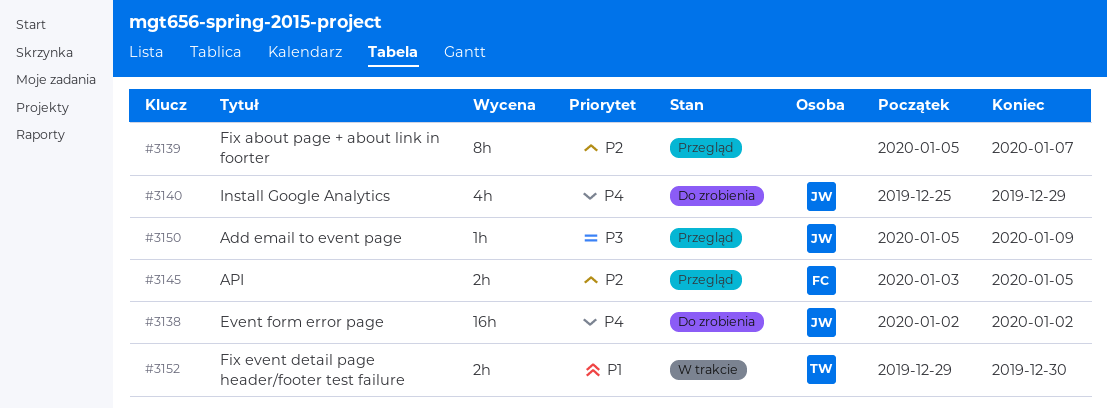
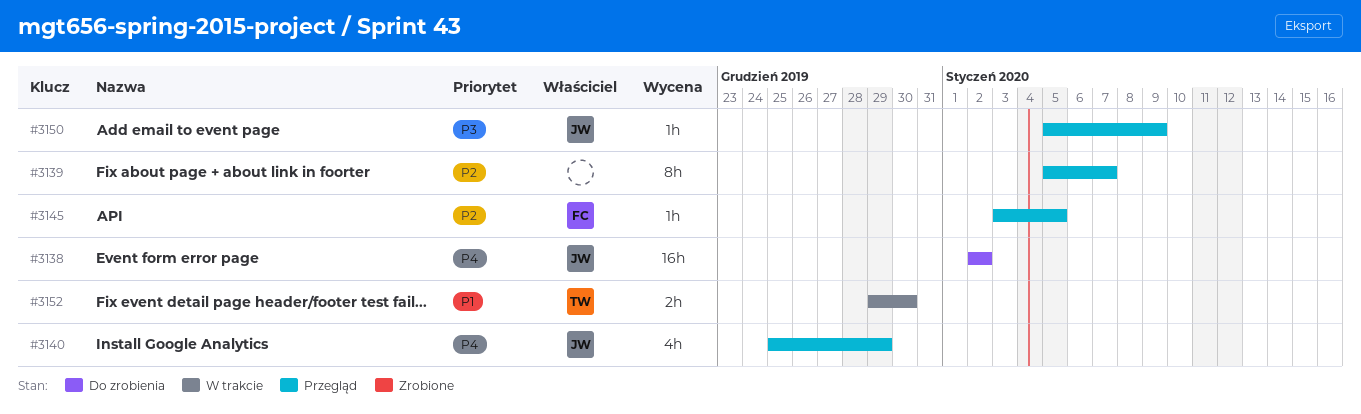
#3140, status: Do zrobienia -> Przegląd
#3145, estimate: 2h -> 1h

